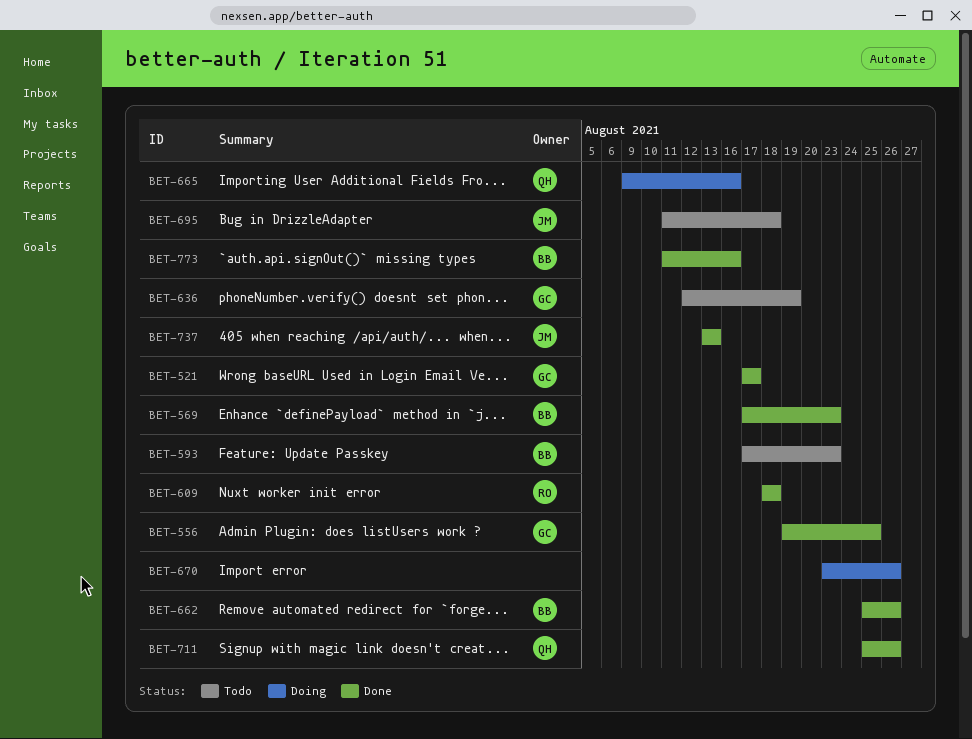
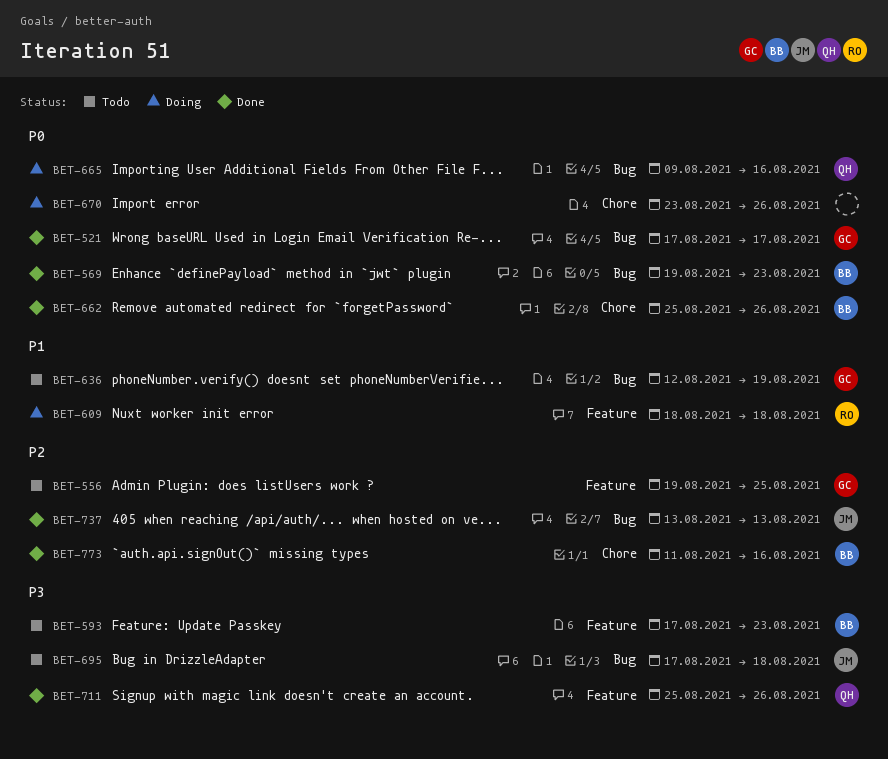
BET-556, status: Done -> Todo
BET-569, start: Aug 17 -> Aug 19
BET-609, status: Done -> Doing
BET-695, start: Aug 11 -> Aug 17

